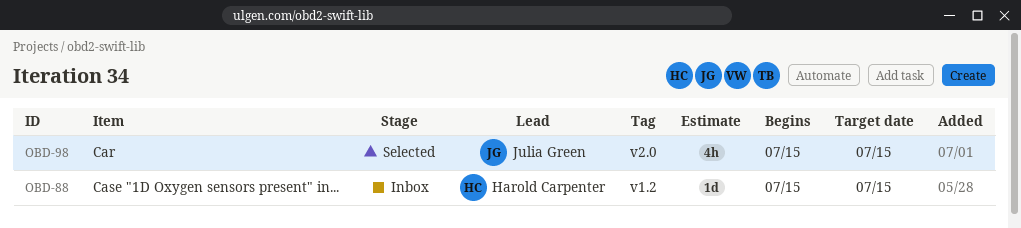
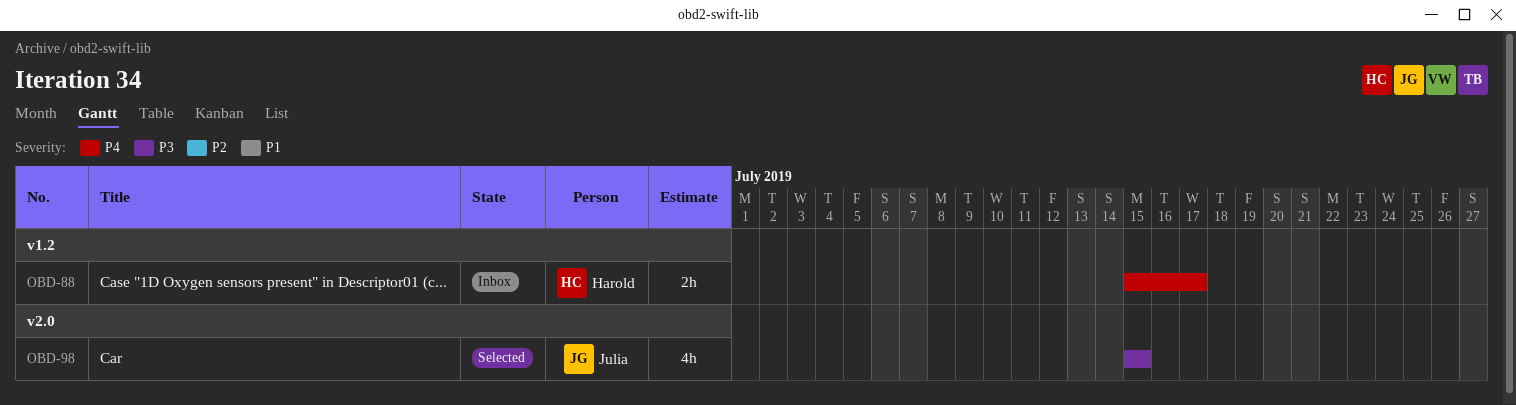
OBD-88, estimate: 1d -> 2h
OBD-88, due: Jul 15 -> Jul 17

